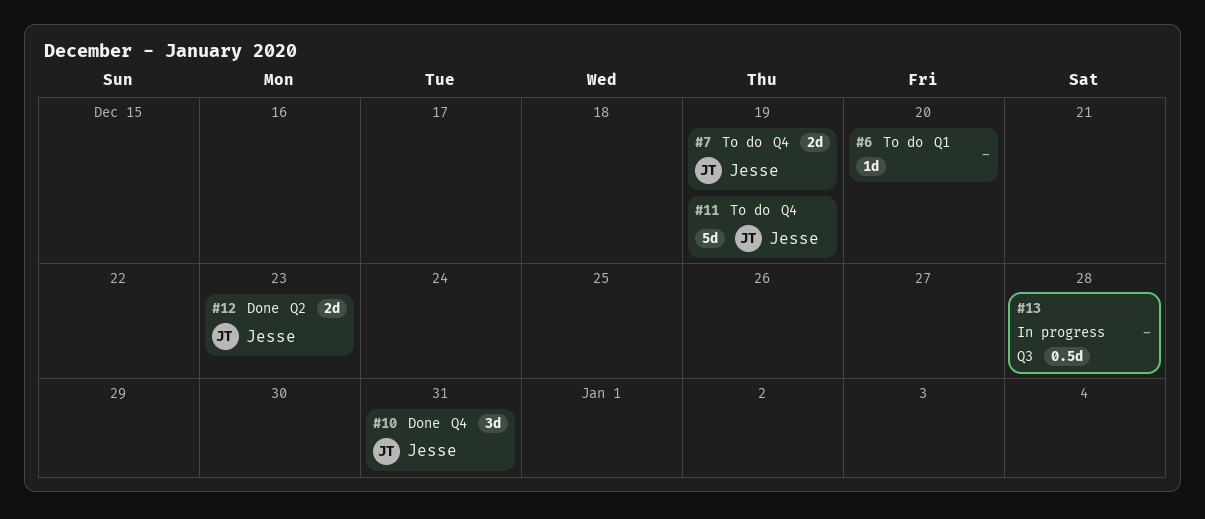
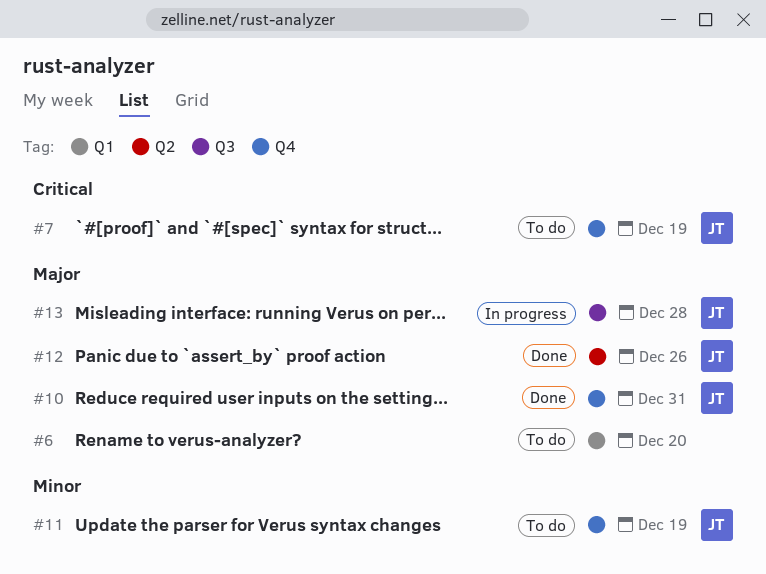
#12, due: Dec 23 -> Dec 26
#13, owner: none -> Jesse

